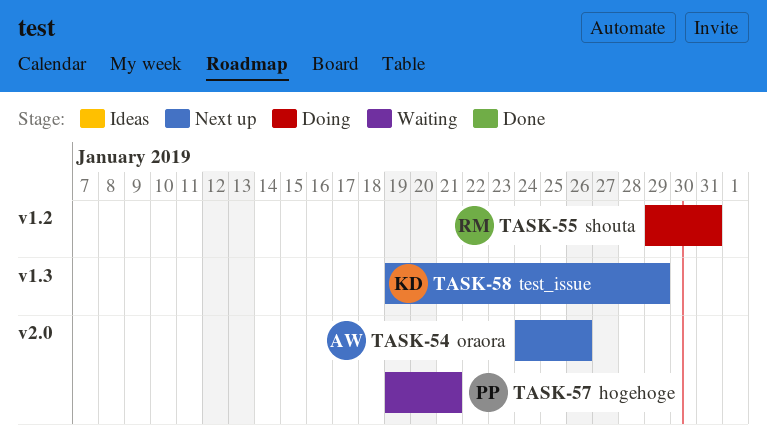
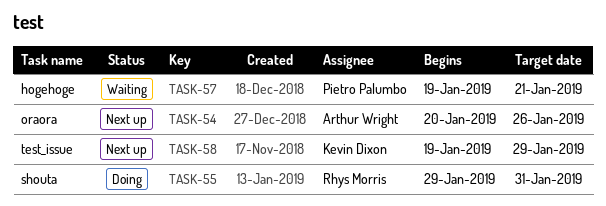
TASK-54, start: Jan 24 -> Jan 20

